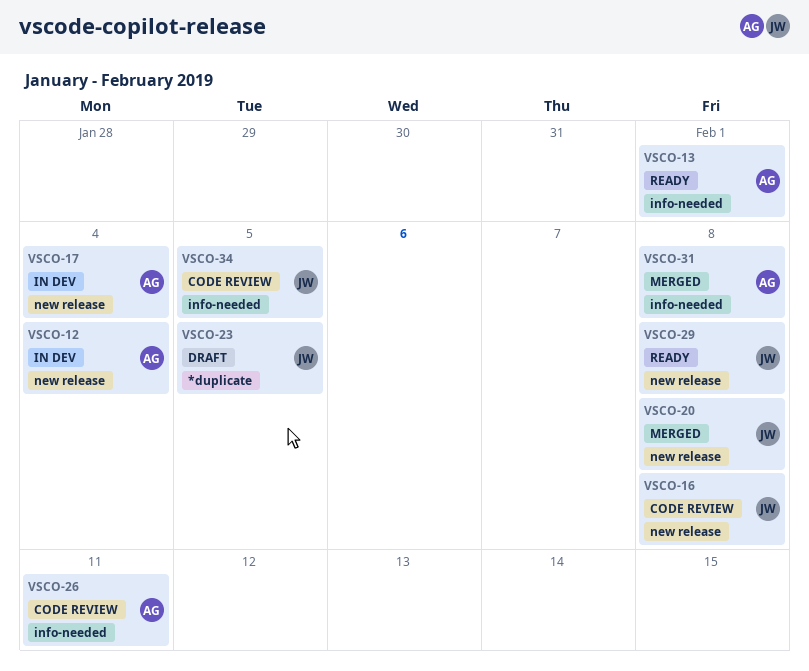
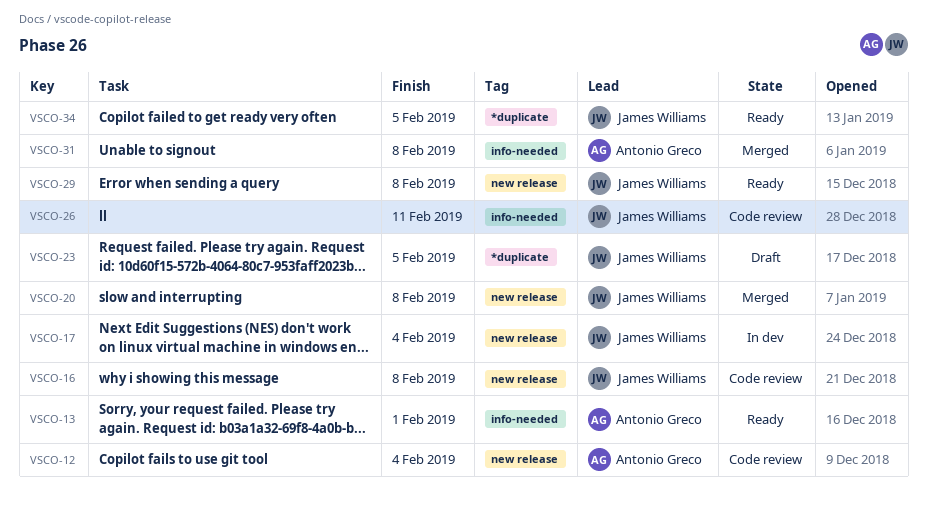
VSCO-12, status: In dev -> Code review
VSCO-17, owner: Antonio Greco -> James Williams
VSCO-26, owner: Antonio Greco -> James Williams
VSCO-34, status: Code review -> Ready
VSCO-34, label: info-needed -> *duplicate

